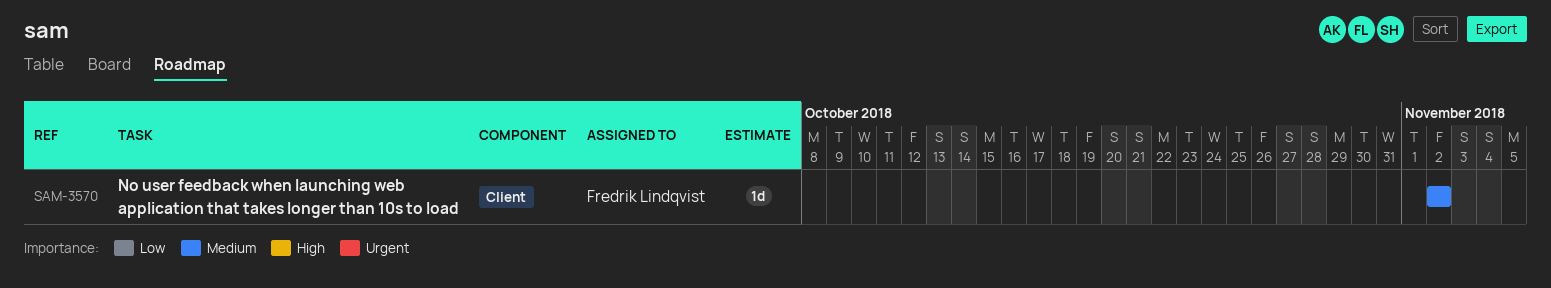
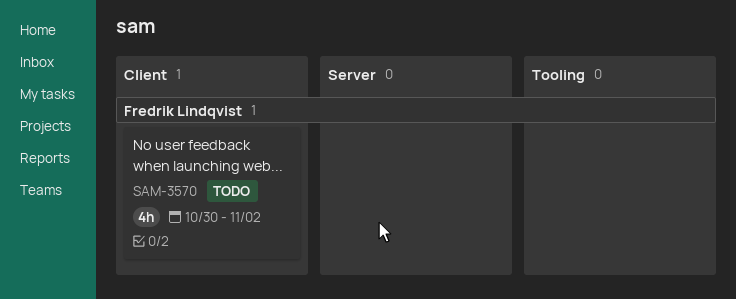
SAM-3570, estimate: 1d -> 4h
SAM-3570, start: Nov 2 -> Oct 30

